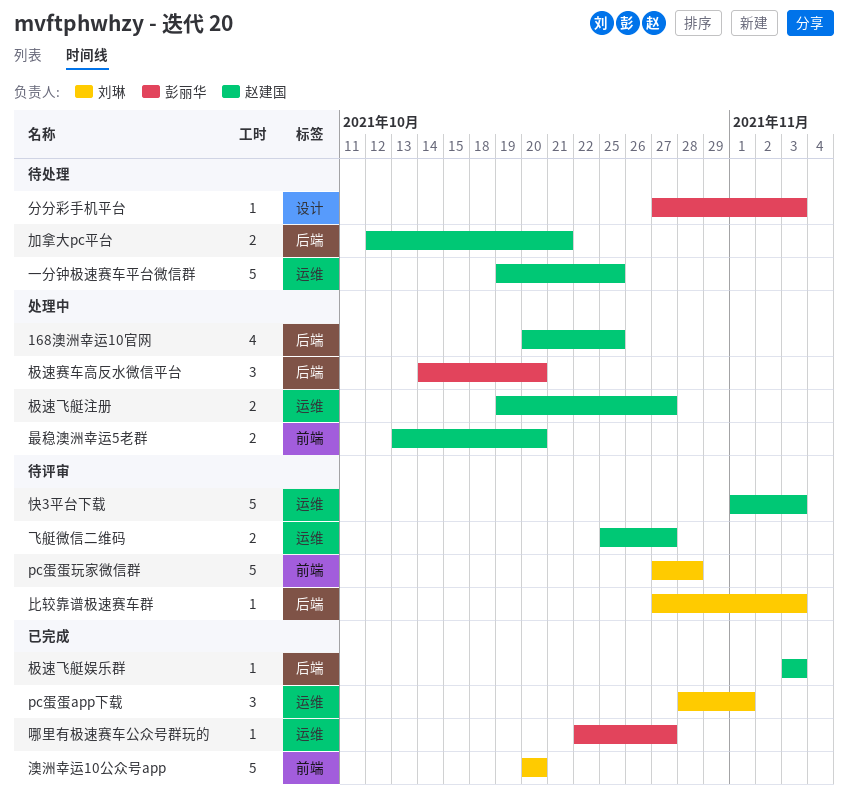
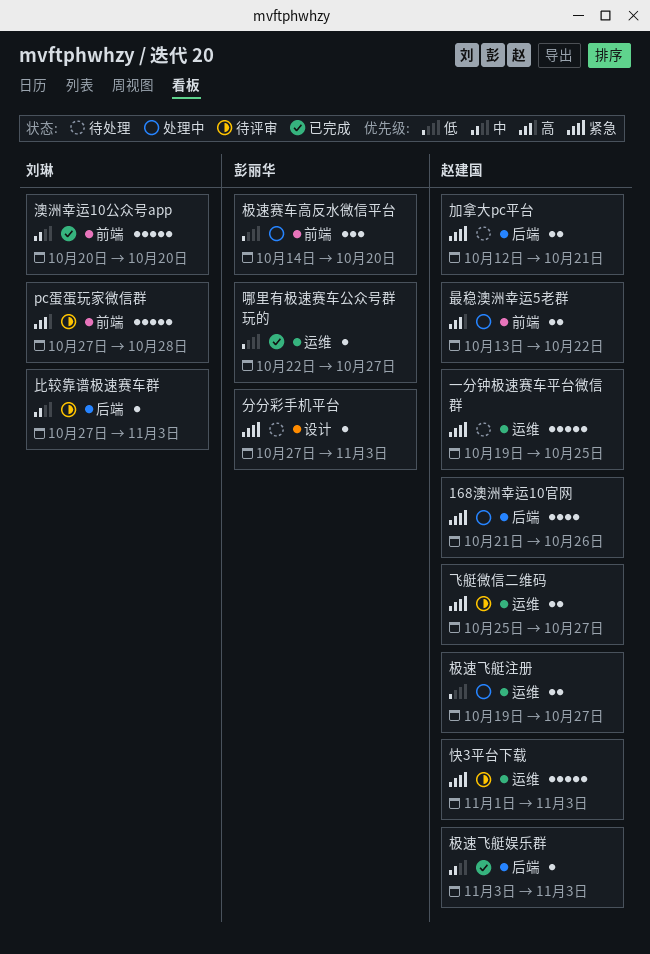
168澳洲幸运10官网, start: Oct 20 -> Oct 21
168澳洲幸运10官网, due: Oct 25 -> Oct 26
pc蛋蛋app下载: present -> none
最稳澳洲幸运5老群, due: Oct 20 -> Oct 22
极速赛车高反水微信平台, label: 后端 -> 前端

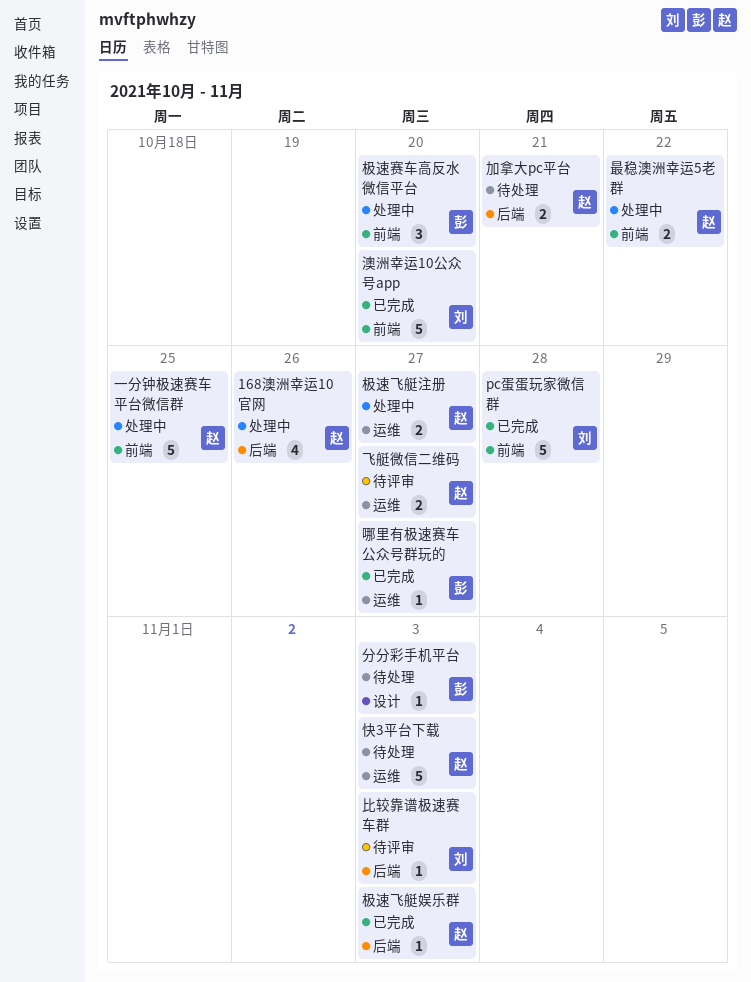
pc蛋蛋玩家微信群, status: 待评审 -> 已完成
一分钟极速赛车平台微信群, status: 待处理 -> 处理中
一分钟极速赛车平台微信群, label: 运维 -> 前端
快3平台下载, status: 待评审 -> 待处理

